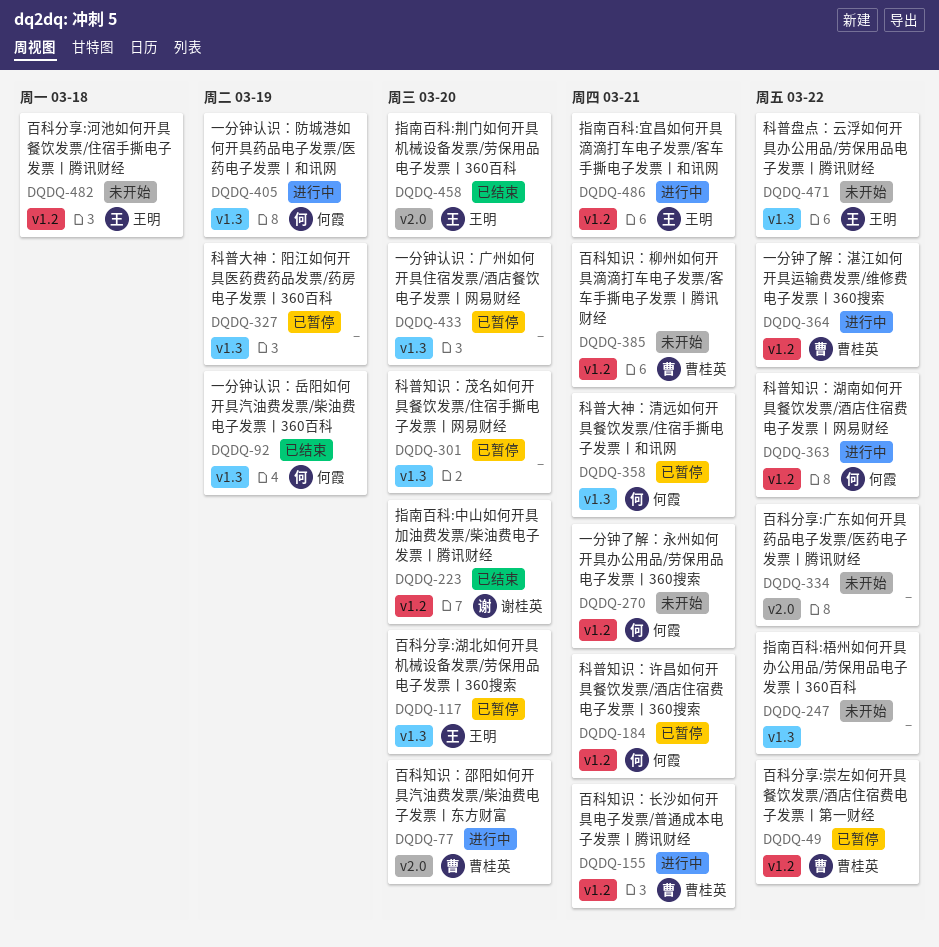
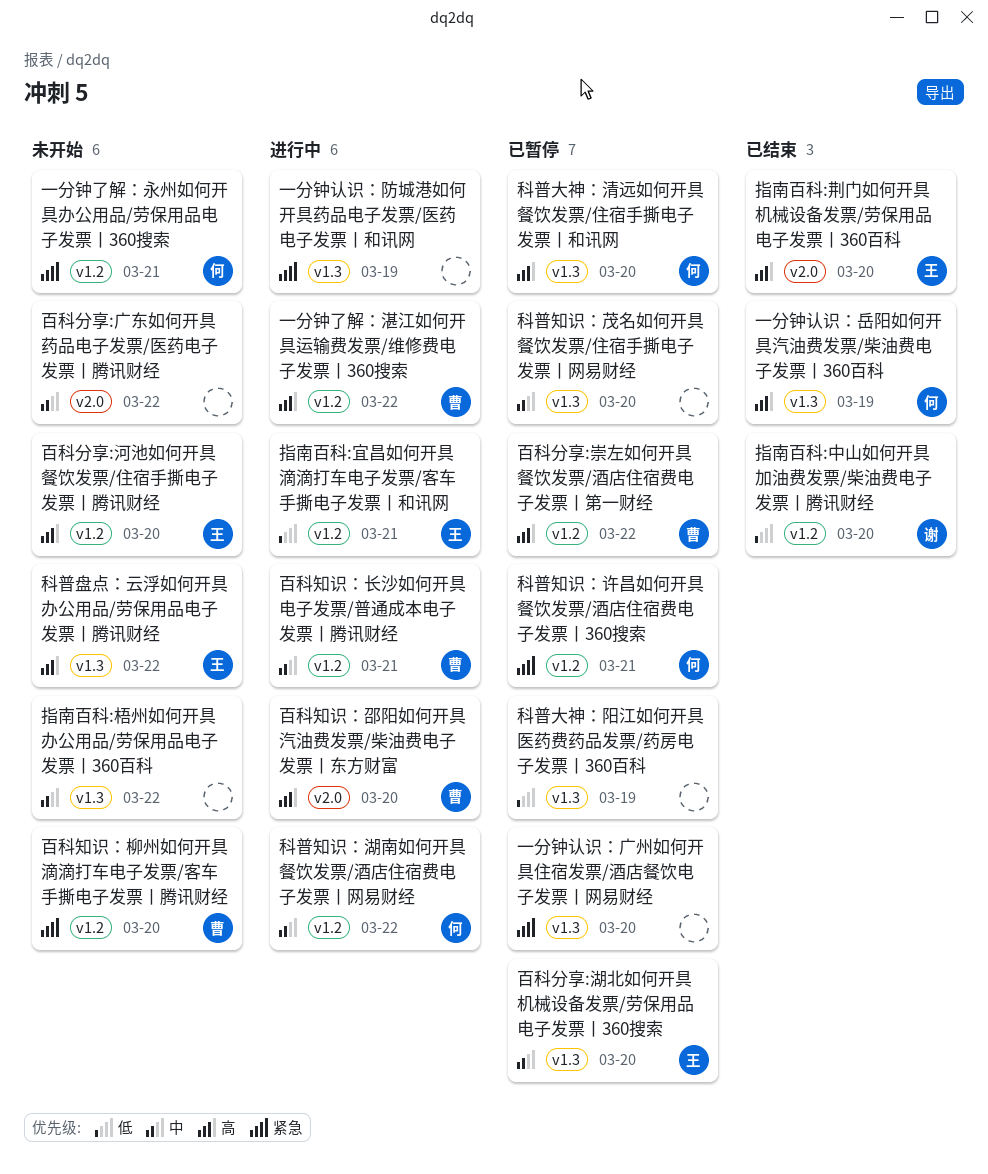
一分钟认识：防城港如何开具药品电子发票/医药电子发票丨和讯网, owner: 何霞 -> none
百科分享:河池如何开具餐饮发票/住宿手撕电子发票丨腾讯财经, due: Mar 18 -> Mar 20
百科知识：柳州如何开具滴滴打车电子发票/客车手撕电子发票丨腾讯财经, due: Mar 21 -> Mar 20
科普大神：清远如何开具餐饮发票/住宿手撕电子发票丨和讯网, due: Mar 21 -> Mar 20

